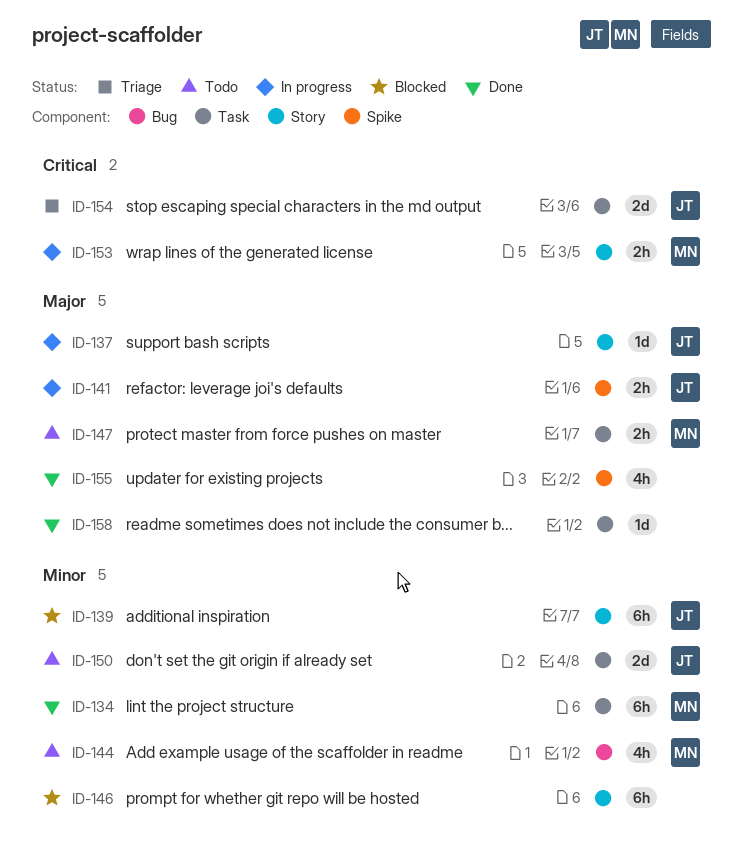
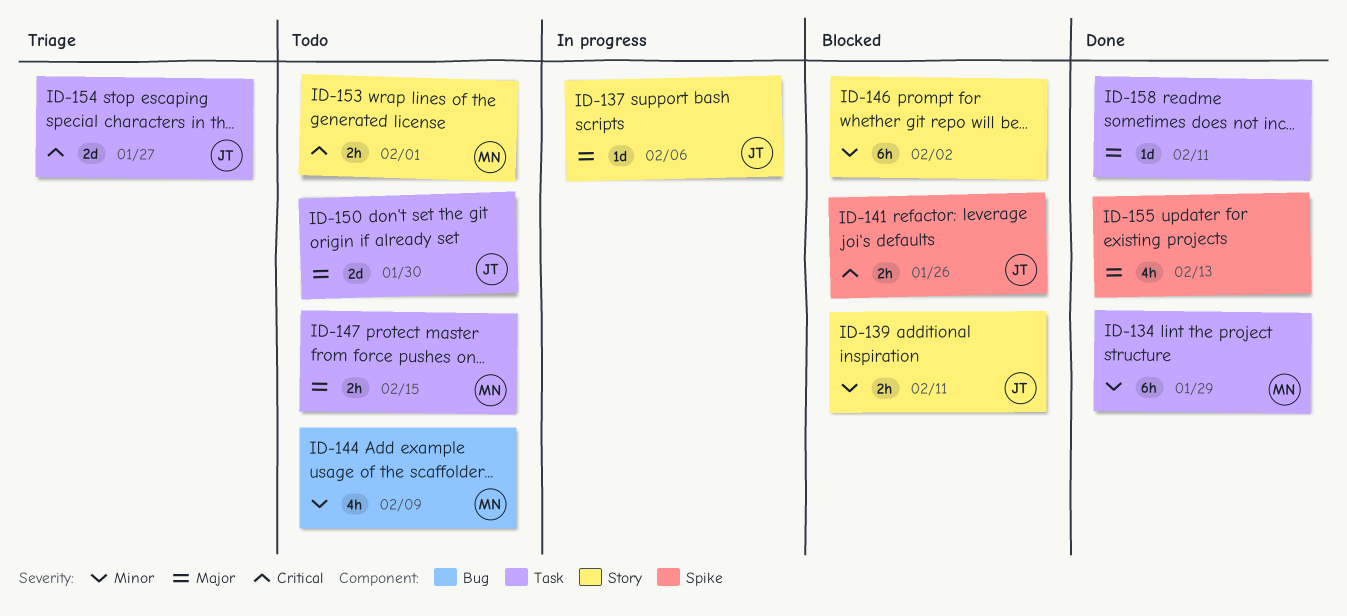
ID-139, estimate: 6h -> 2h
ID-141, status: In progress -> Blocked
ID-141, priority: Major -> Critical
ID-150, priority: Minor -> Major
ID-153, status: In progress -> Todo

